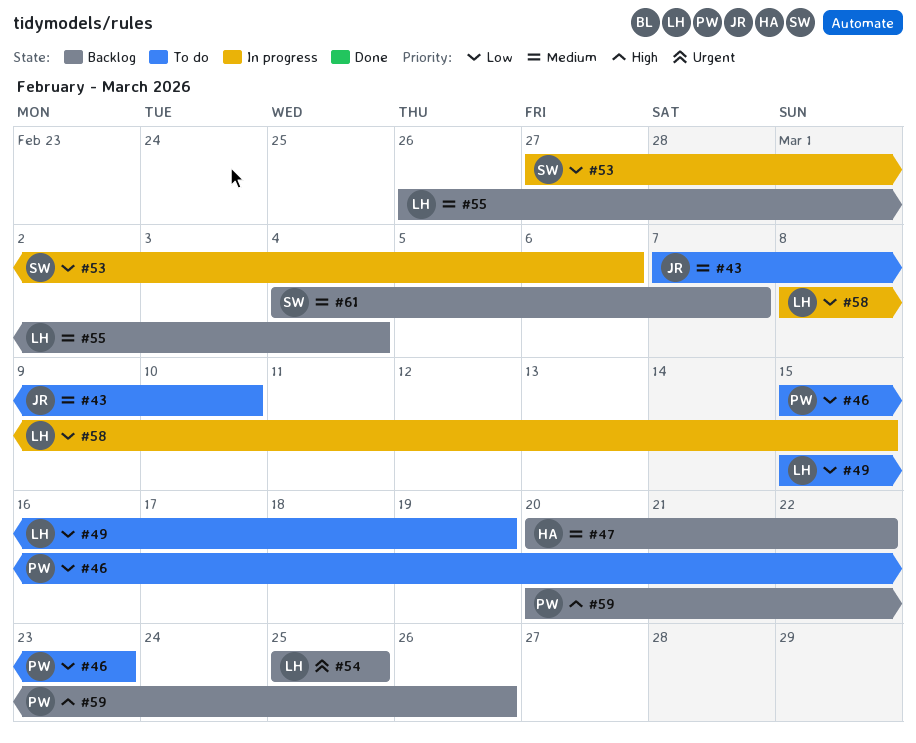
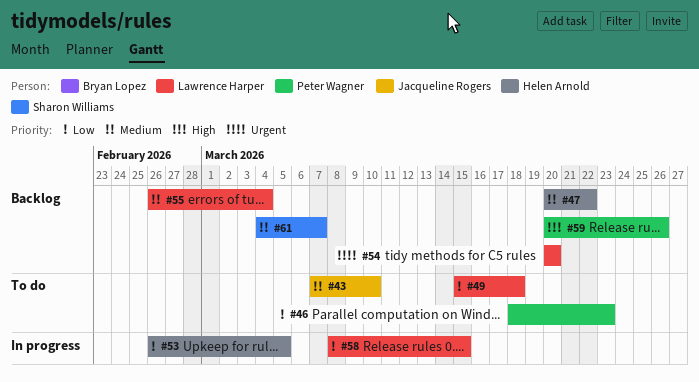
#46, start: Mar 15 -> Mar 18
#49, due: Mar 19 -> Mar 18
#53, owner: Sharon Williams -> Helen Arnold
#53, start: Feb 27 -> Feb 26
#53, due: Mar 6 -> Mar 5
#54, start: Mar 25 -> Mar 20
#54, due: Mar 25 -> Mar 20

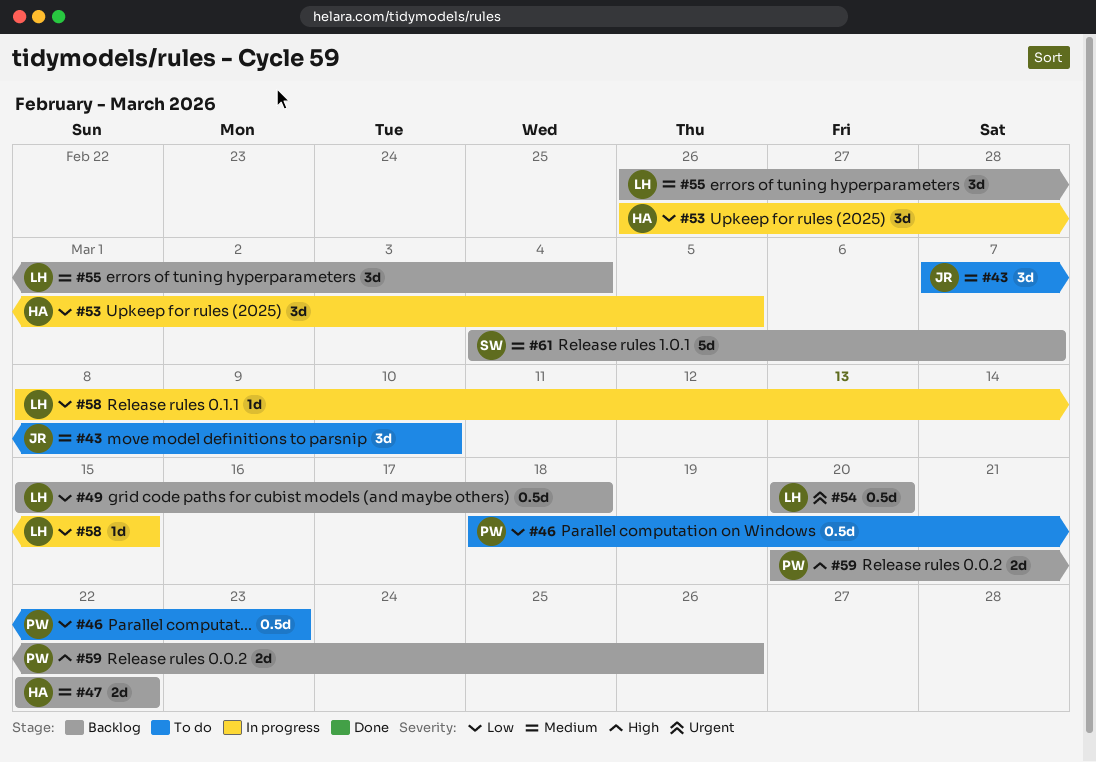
#47, start: Mar 20 -> Mar 22
#49, status: To do -> Backlog

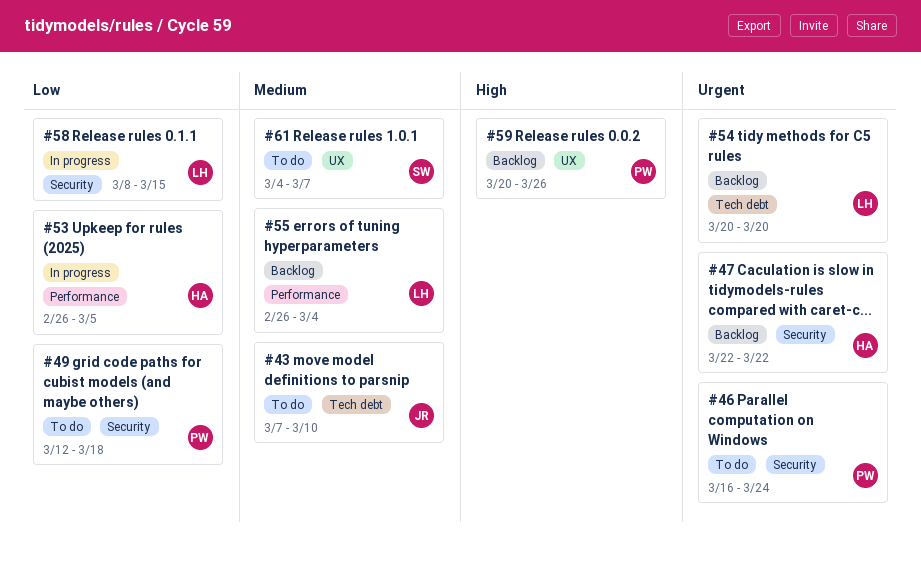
#46, priority: Low -> Urgent
#46, start: Mar 18 -> Mar 16
#46, due: Mar 23 -> Mar 24
#47, priority: Medium -> Urgent
#49, status: Backlog -> To do
#49, owner: LH -> PW
#49, start: Mar 15 -> Mar 12
#61, status: Backlog -> To do

